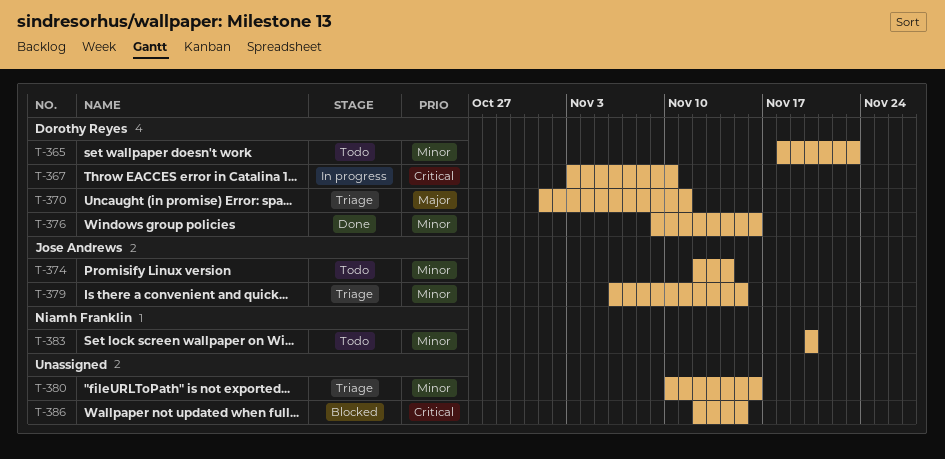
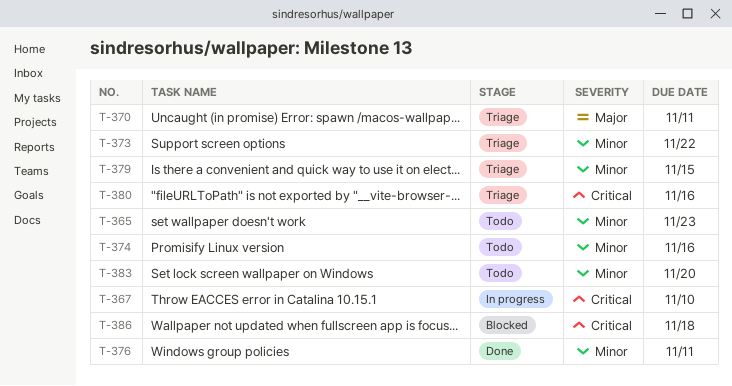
T-373: none -> present
T-374, due: Nov 14 -> Nov 16
T-376, due: Nov 16 -> Nov 11
T-380, priority: Minor -> Critical
T-386, due: Nov 15 -> Nov 18

